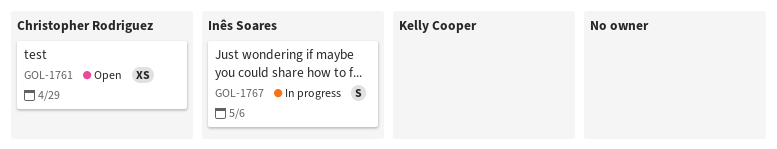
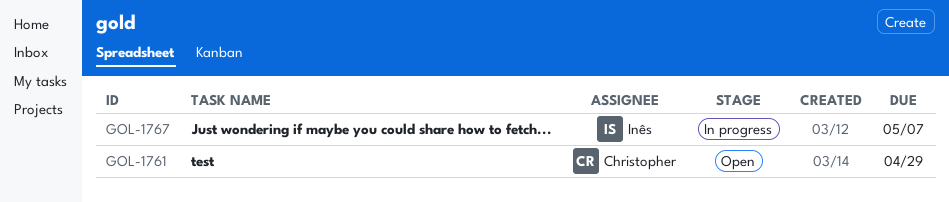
GOL-1767, due: May 6 -> May 7

